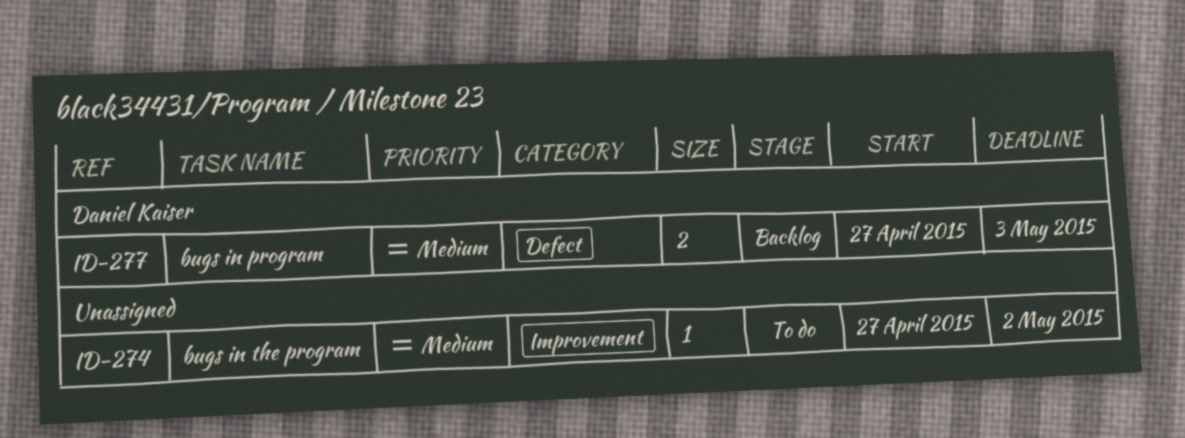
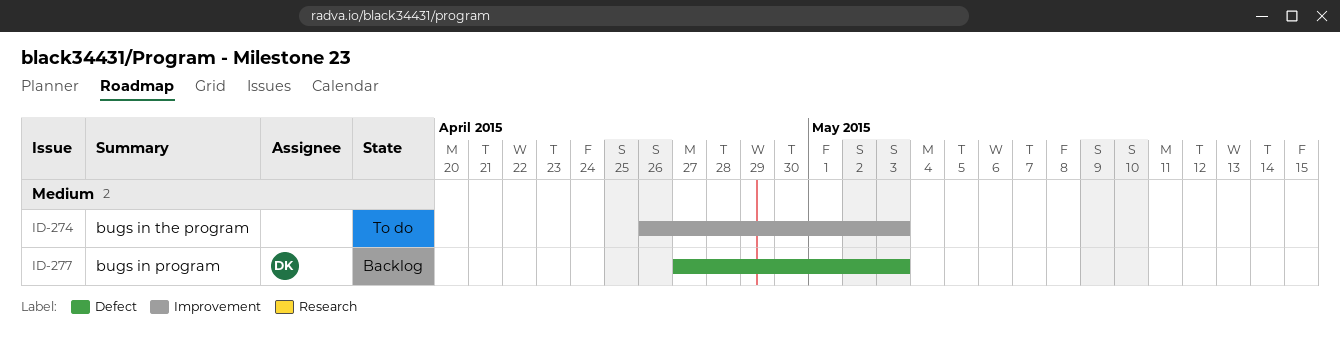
ID-274, start: Apr 27 -> Apr 26
ID-274, due: May 2 -> May 3

